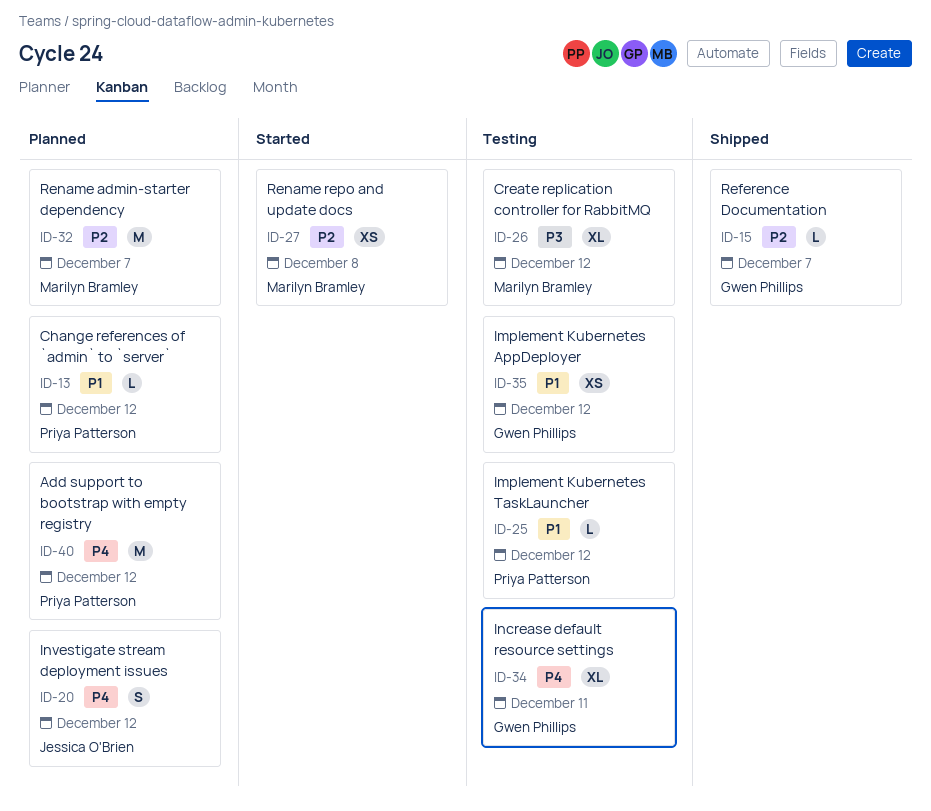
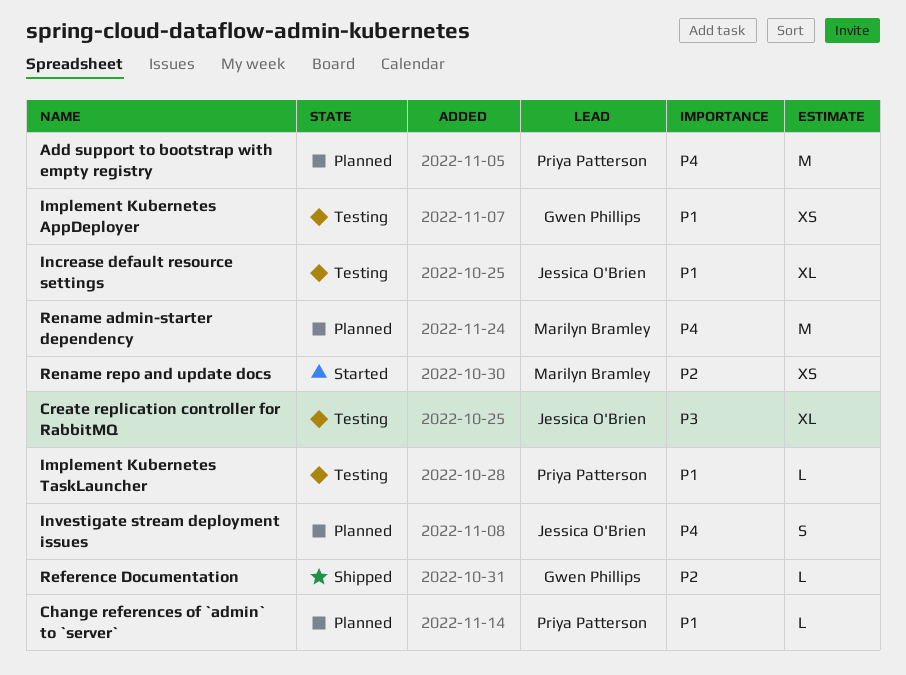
Create replication controller for RabbitMQ, owner: Marilyn Bramley -> Jessica O'Brien
Increase default resource settings, owner: Gwen Phillips -> Jessica O'Brien
Increase default resource settings, priority: P4 -> P1
Rename admin-starter dependency, priority: P2 -> P4

